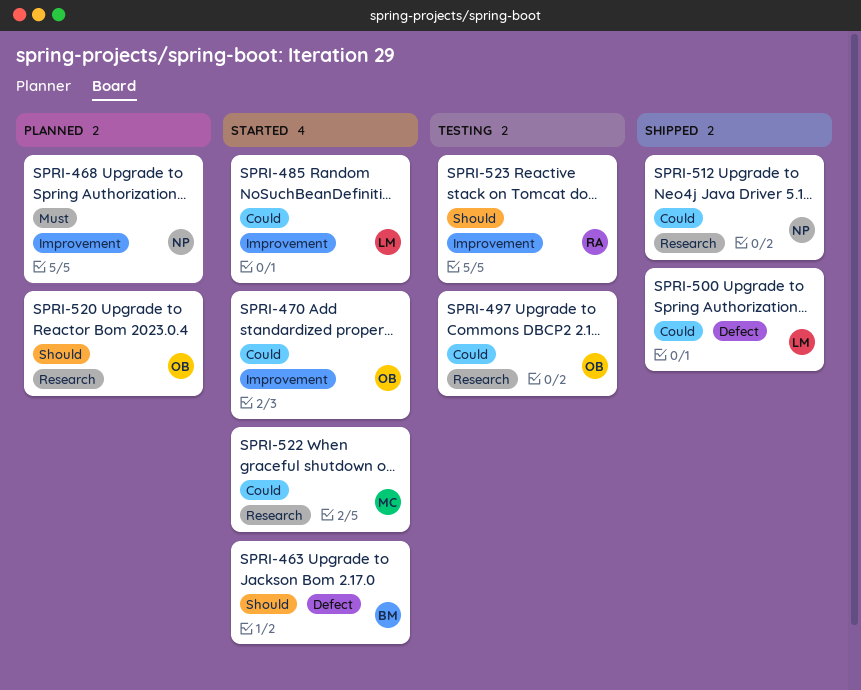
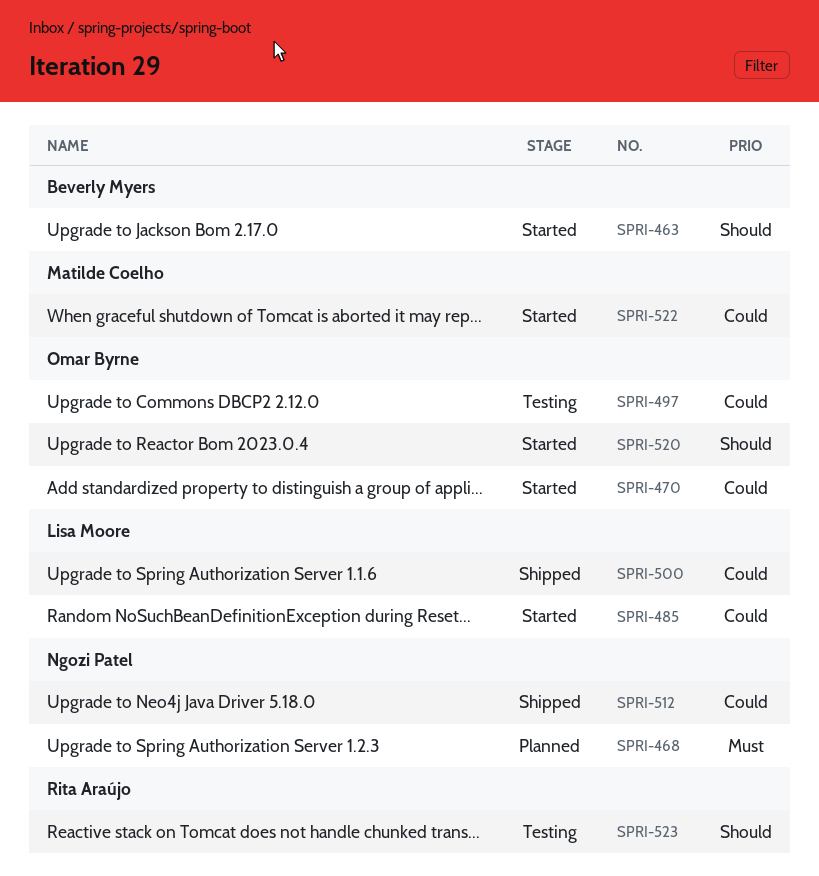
SPRI-520, status: Planned -> Started

